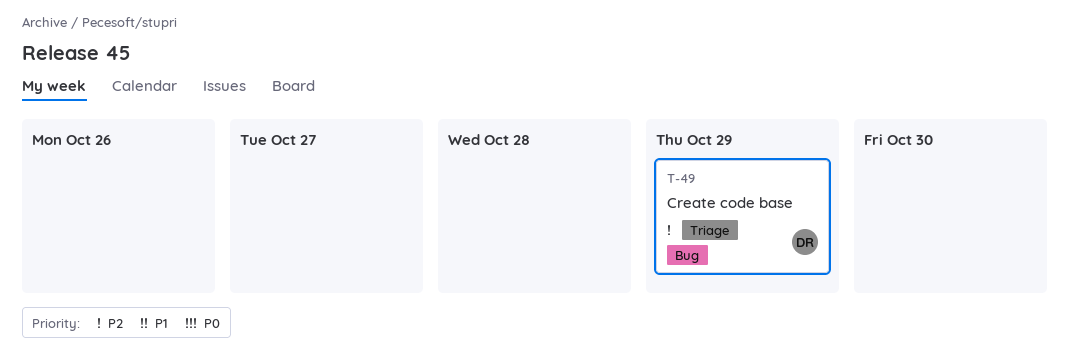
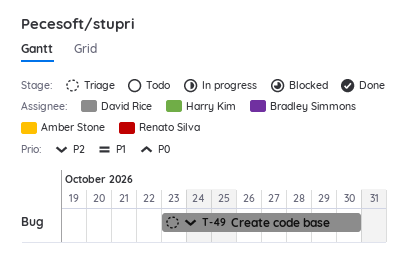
T-49, due: Oct 29 -> Oct 30

